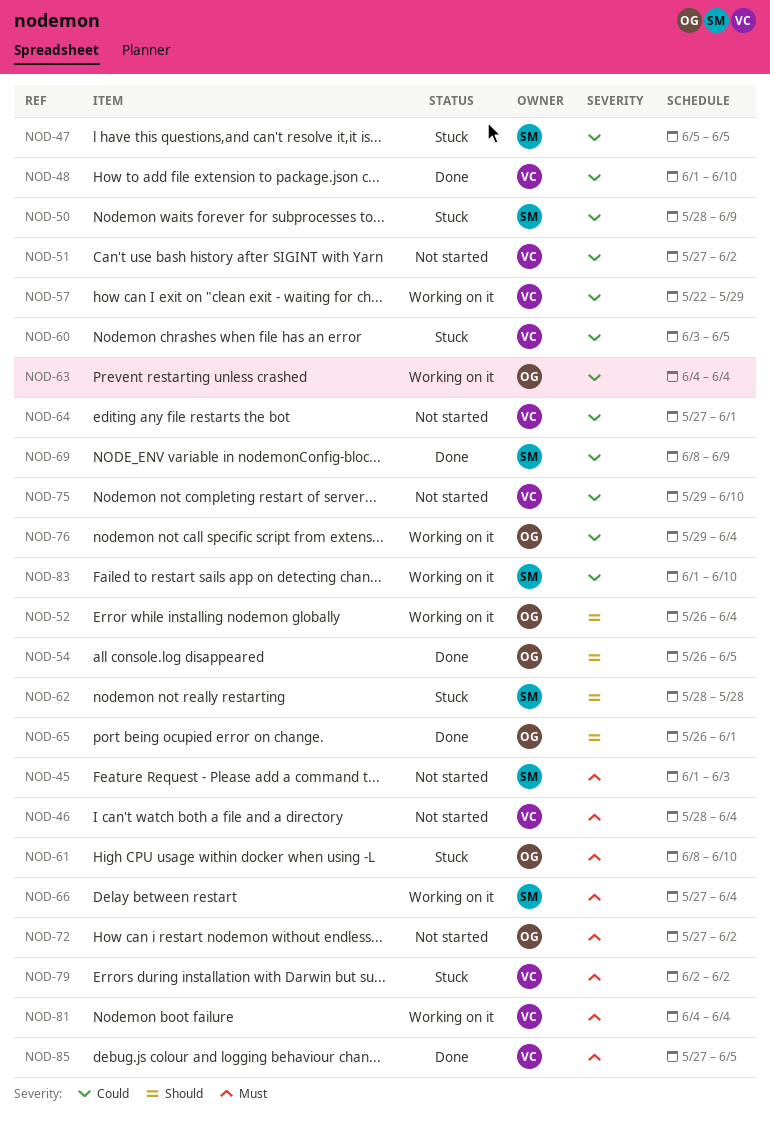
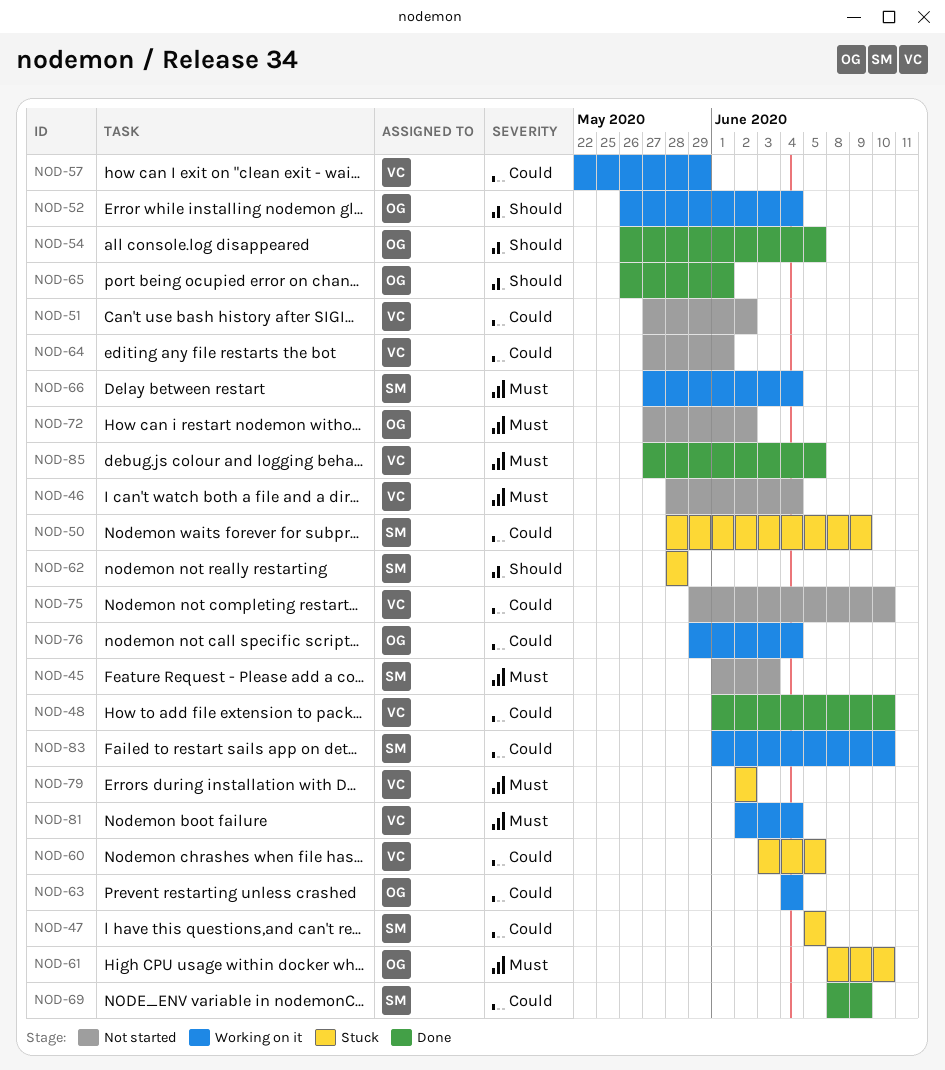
NOD-81, start: Jun 4 -> Jun 2

